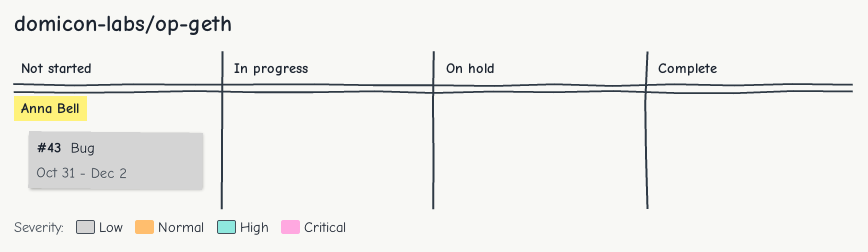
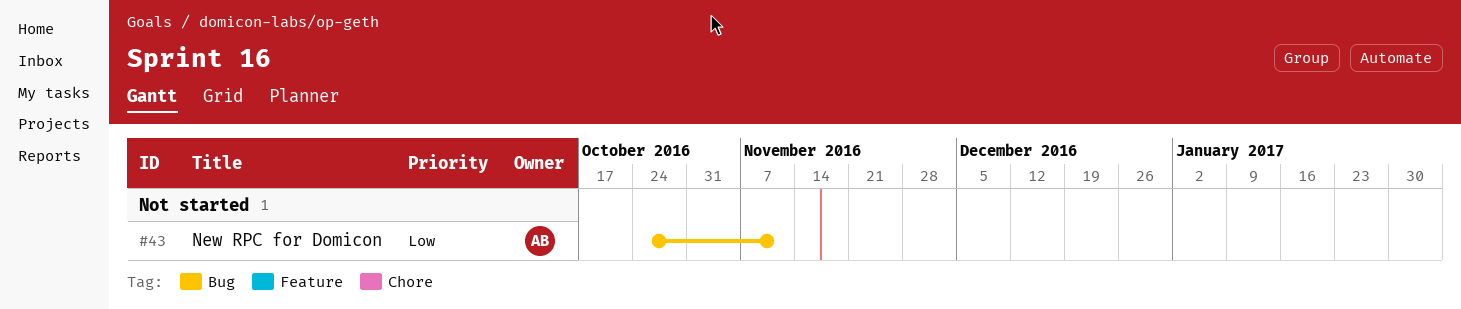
#43, start: Oct 31 -> Oct 24
#43, due: Dec 2 -> Nov 11

